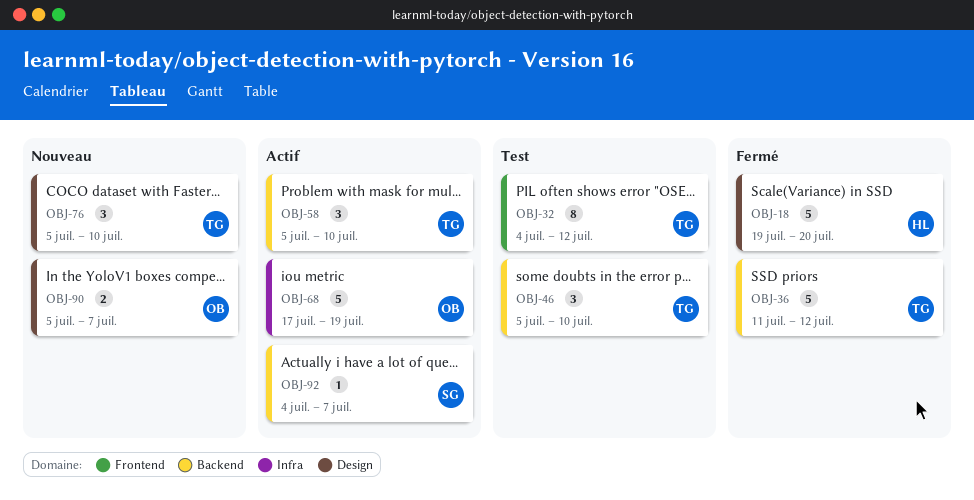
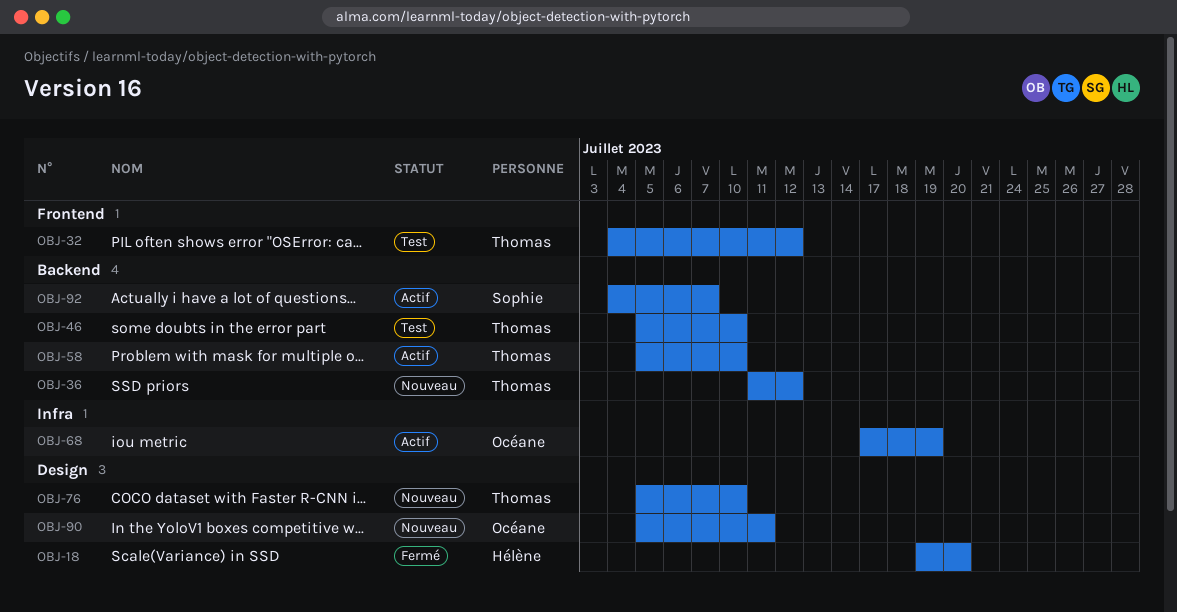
OBJ-36, status: Fermé -> Nouveau
OBJ-90, due: Jul 7 -> Jul 11

